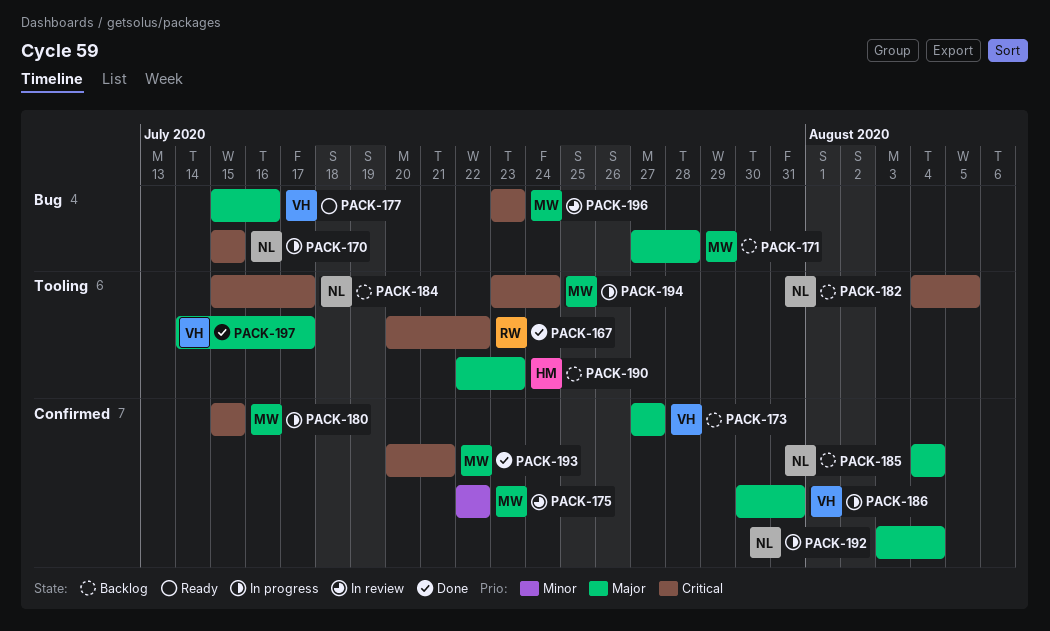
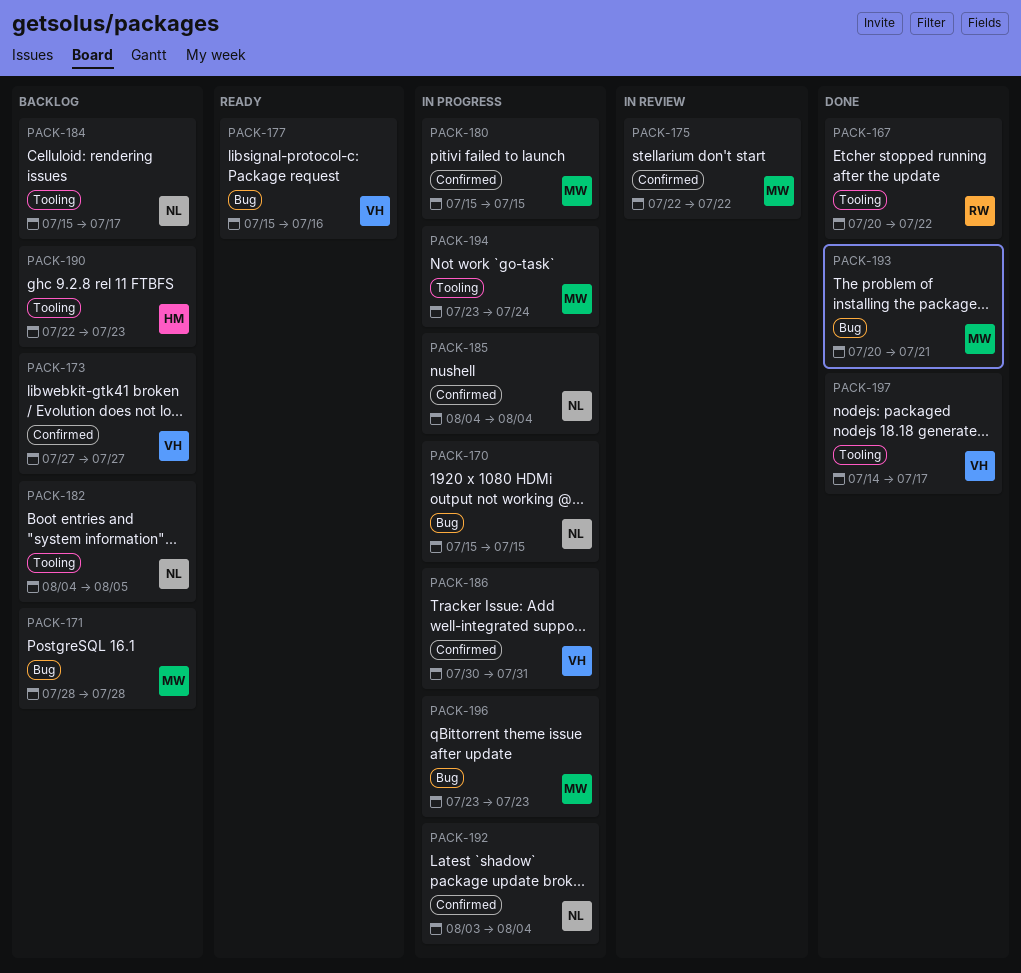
PACK-171, start: Jul 27 -> Jul 28
PACK-185, status: Backlog -> In progress
PACK-193, label: Confirmed -> Bug
PACK-196, status: In review -> In progress

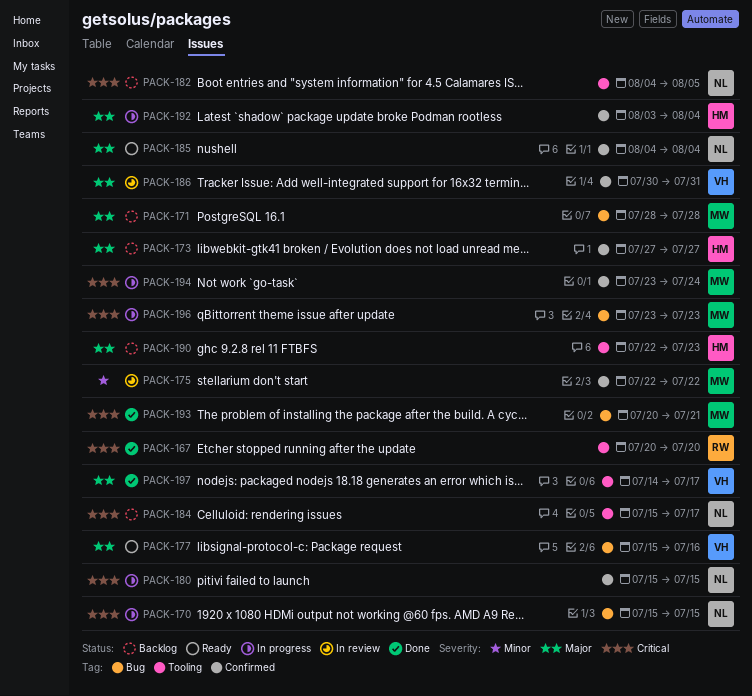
PACK-167, due: Jul 22 -> Jul 20
PACK-173, owner: VH -> HM
PACK-180, owner: MW -> NL
PACK-185, status: In progress -> Ready
PACK-186, status: In progress -> In review
PACK-192, owner: NL -> HM
PACK-194, label: Tooling -> Confirmed

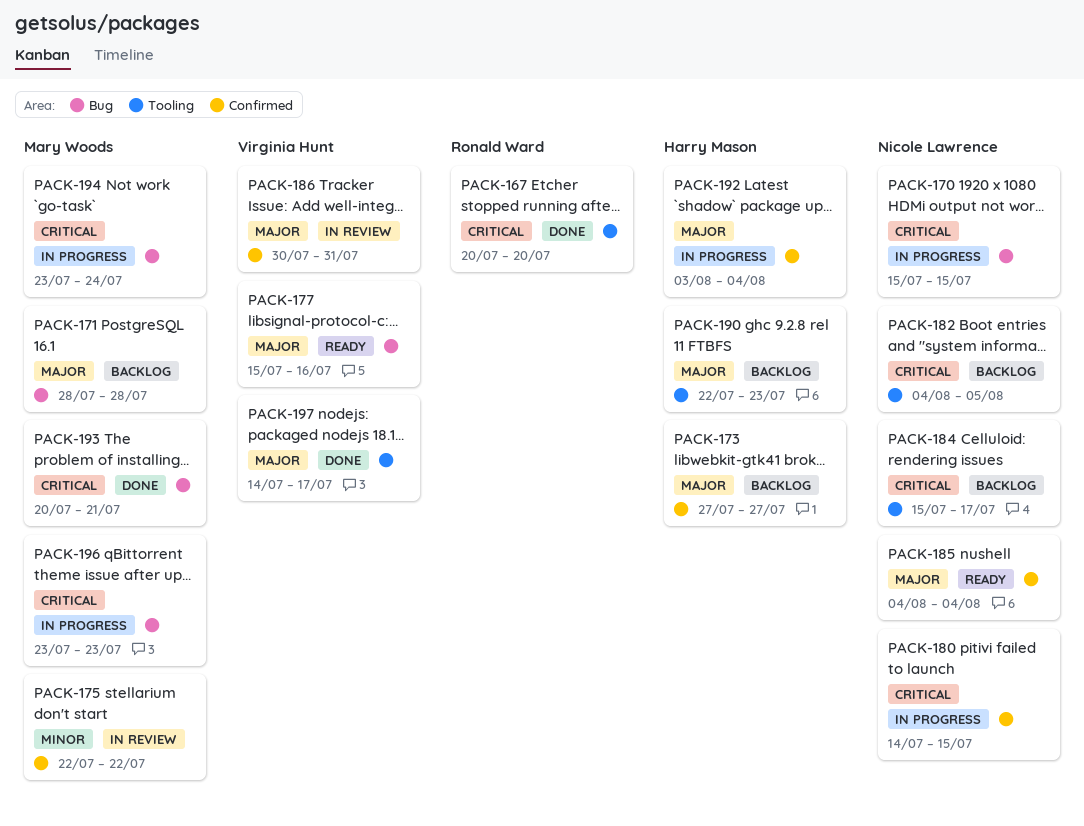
PACK-180, start: Jul 15 -> Jul 14
PACK-194, label: Confirmed -> Bug

